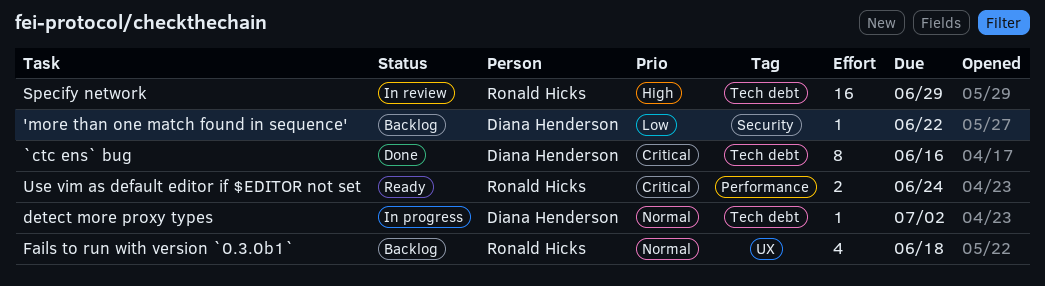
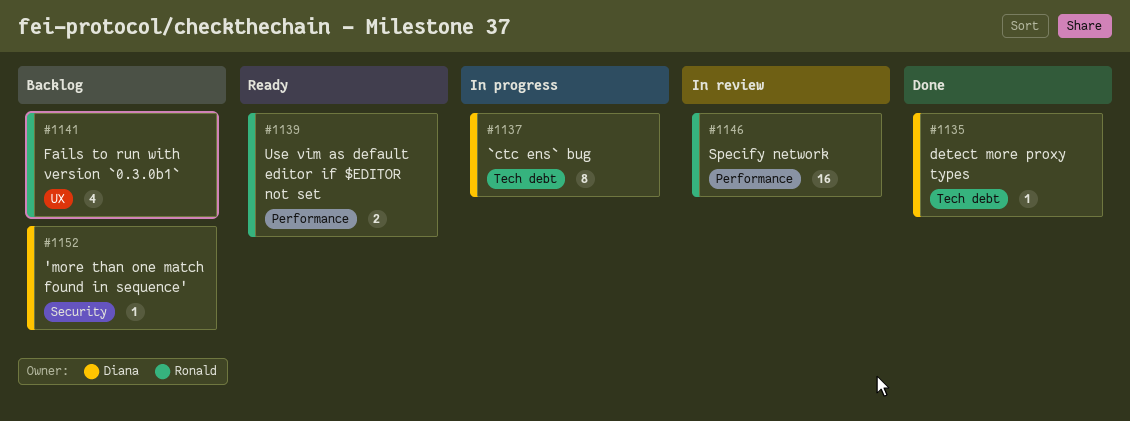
`ctc ens` bug, status: Done -> In progress
detect more proxy types, status: In progress -> Done
Specify network, label: Tech debt -> Performance

